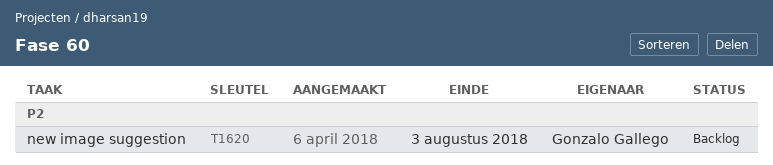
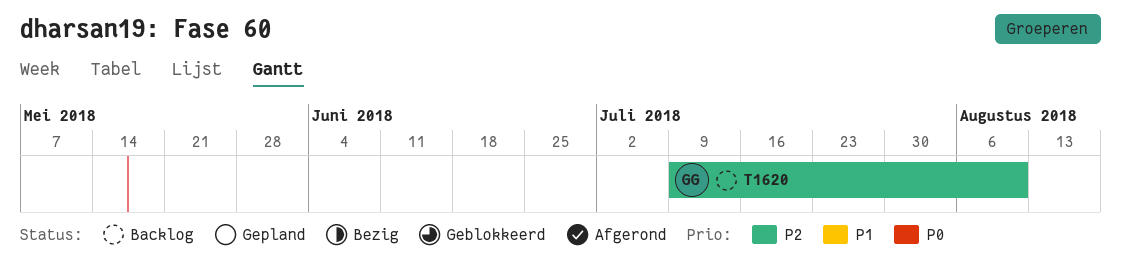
T1620, due: Aug 3 -> Aug 10

